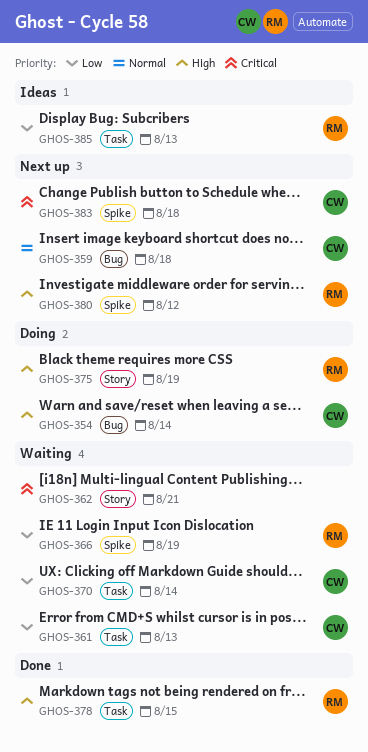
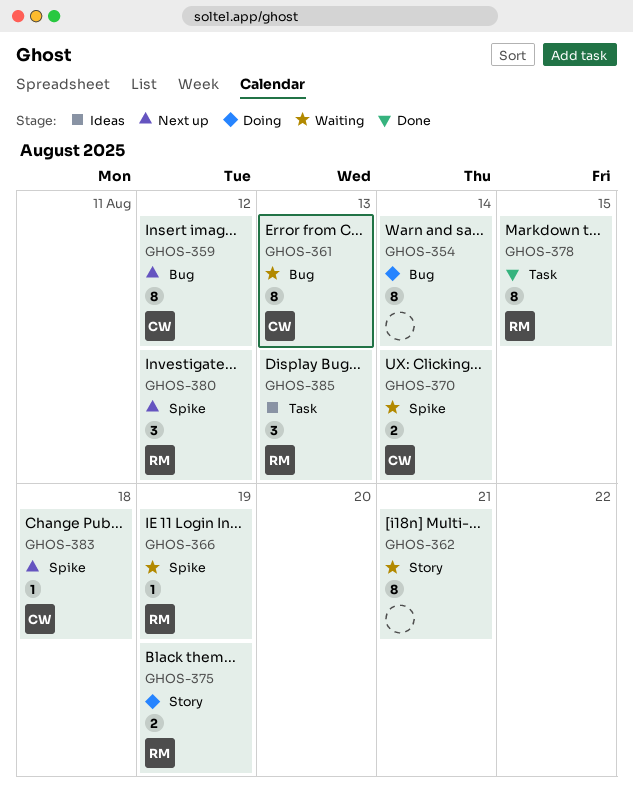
GHOS-354, owner: CW -> none
GHOS-359, due: Aug 18 -> Aug 12
GHOS-361, label: Task -> Bug
GHOS-370, label: Task -> Spike

